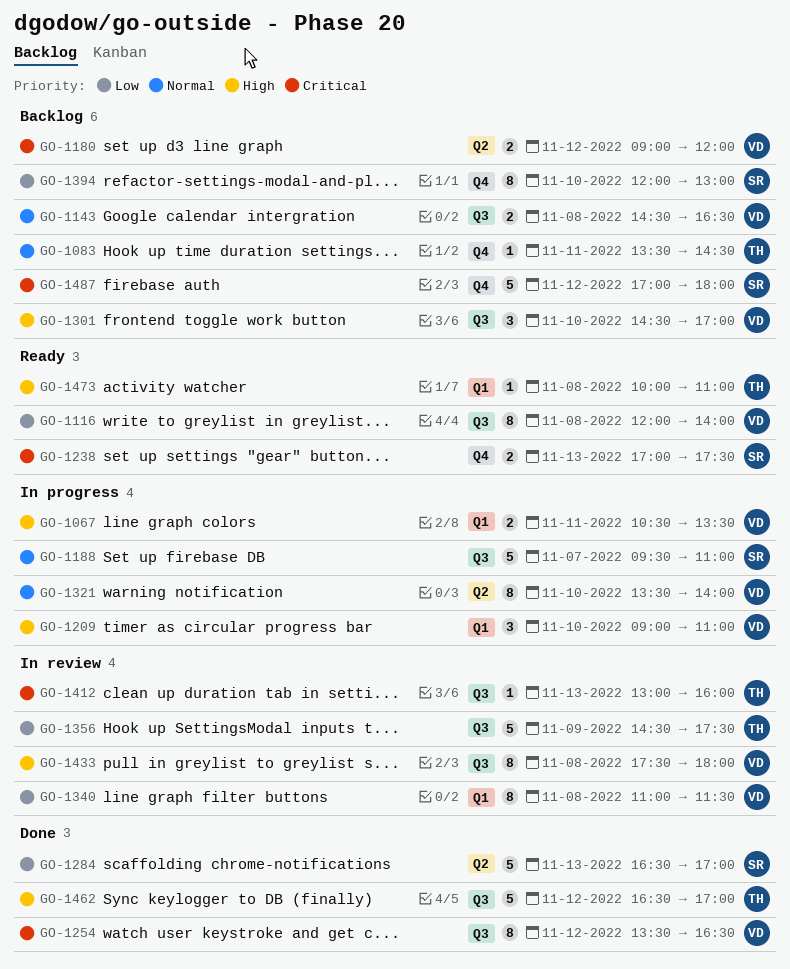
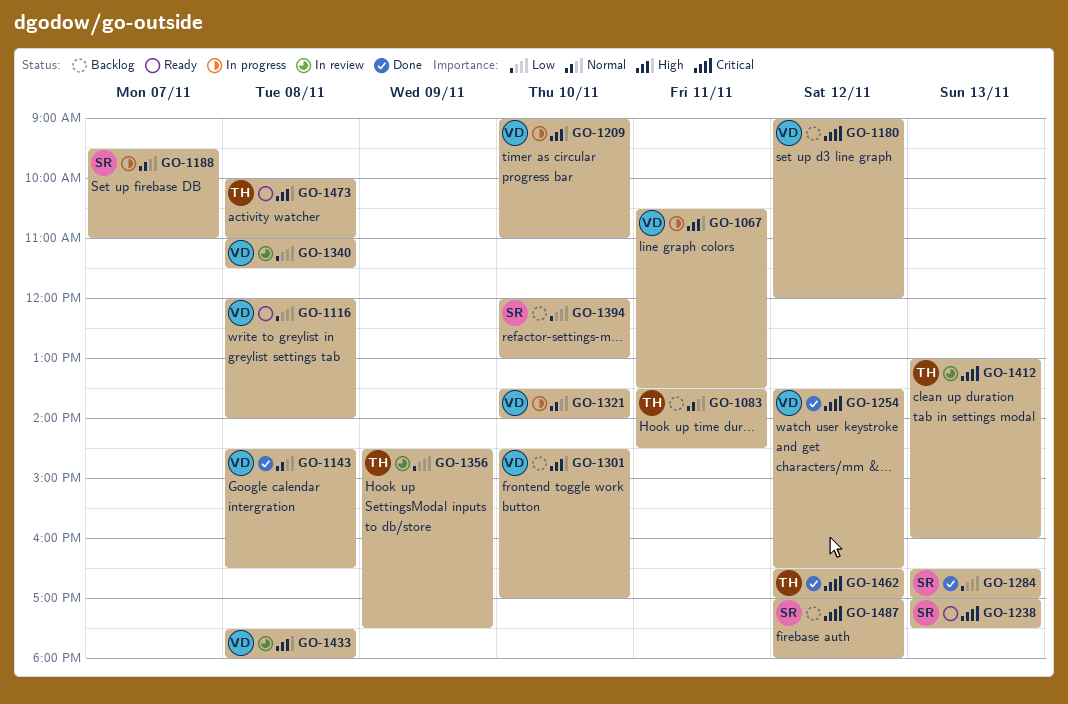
GO-1143, status: Backlog -> Done
GO-1462, priority: High -> Critical

